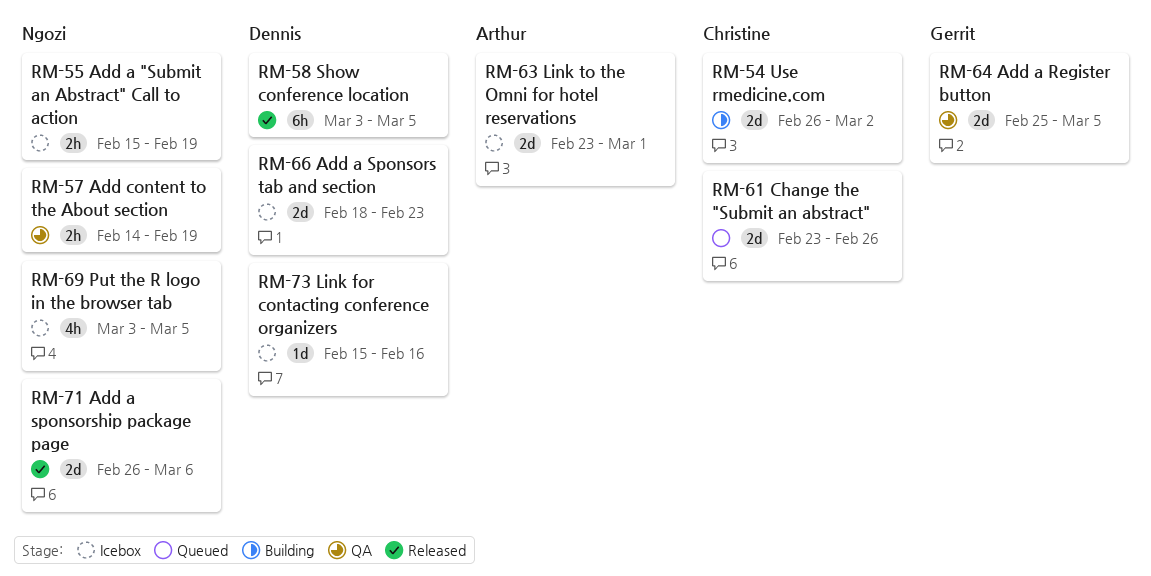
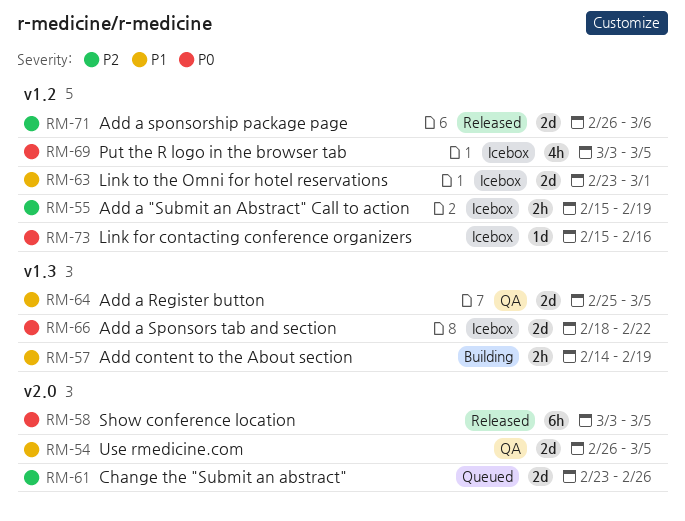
RM-54, status: Building -> QA
RM-54, due: Mar 2 -> Mar 5
RM-57, status: QA -> Building
RM-66, due: Feb 23 -> Feb 22

